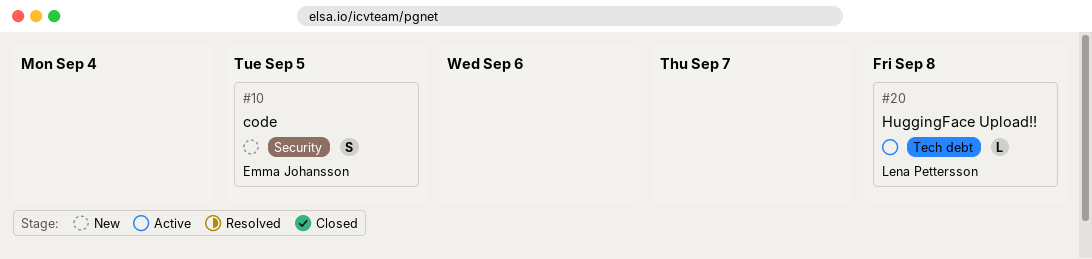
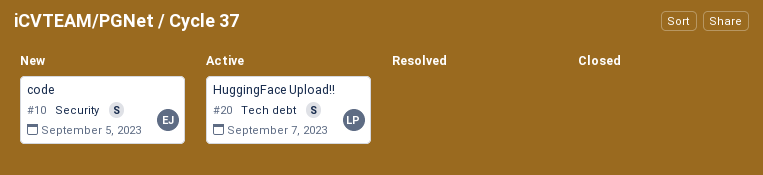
#20, estimate: L -> S
#20, due: Sep 8 -> Sep 7

